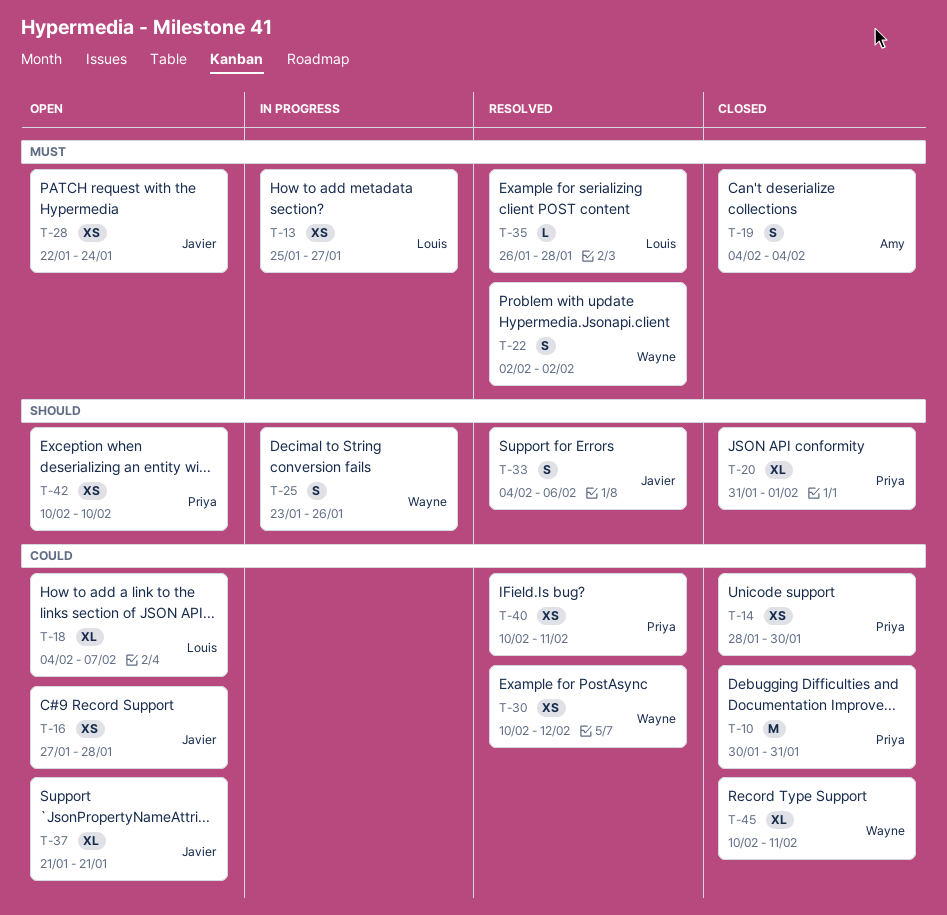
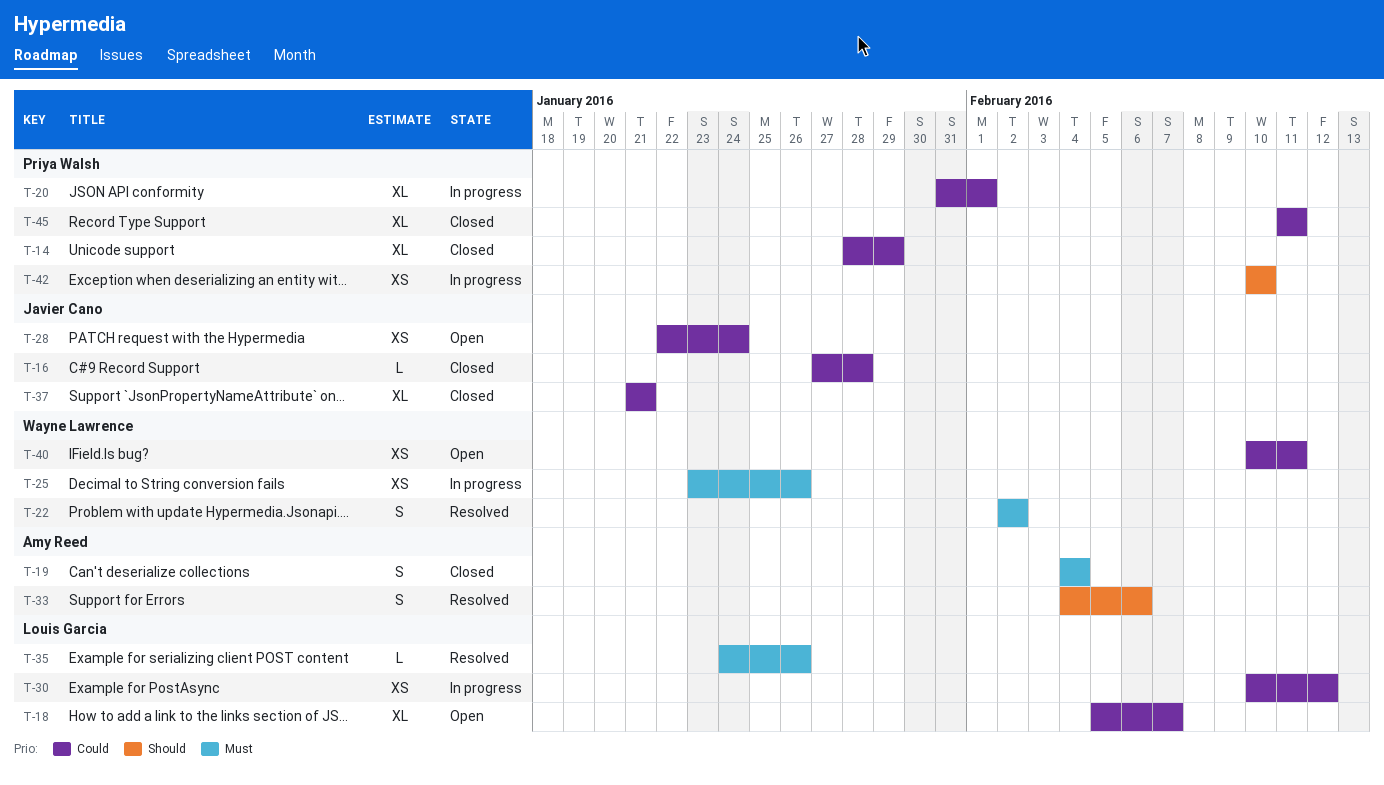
T-10: present -> none
T-13: present -> none
T-14, estimate: XS -> XL
T-14, due: Jan 30 -> Jan 29
T-16, status: Open -> Closed
T-16, estimate: XS -> L
T-18, start: Feb 4 -> Feb 5
T-20, status: Closed -> In progress
T-20, priority: Should -> Could
T-25, priority: Should -> Must
T-25, estimate: S -> XS
T-28, priority: Must -> Could
T-30, status: Resolved -> In progress
T-30, owner: Wayne Lawrence -> Louis Garcia
T-33, owner: Javier Cano -> Amy Reed
T-35, start: Jan 26 -> Jan 24
T-35, due: Jan 28 -> Jan 26
T-37, status: Open -> Closed
T-40, status: Resolved -> Open
T-40, owner: Priya Walsh -> Wayne Lawrence
T-42, status: Open -> In progress
T-45, owner: Wayne Lawrence -> Priya Walsh
T-45, start: Feb 10 -> Feb 11

